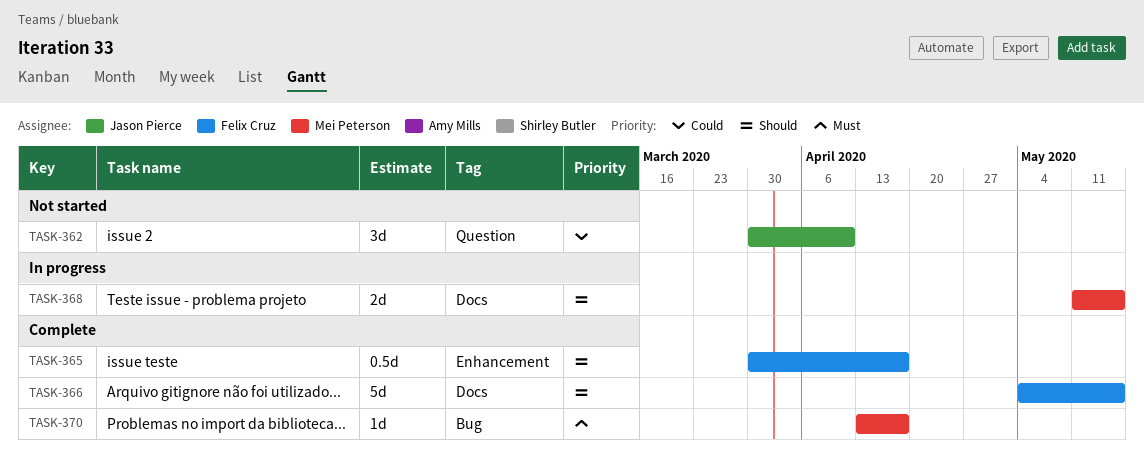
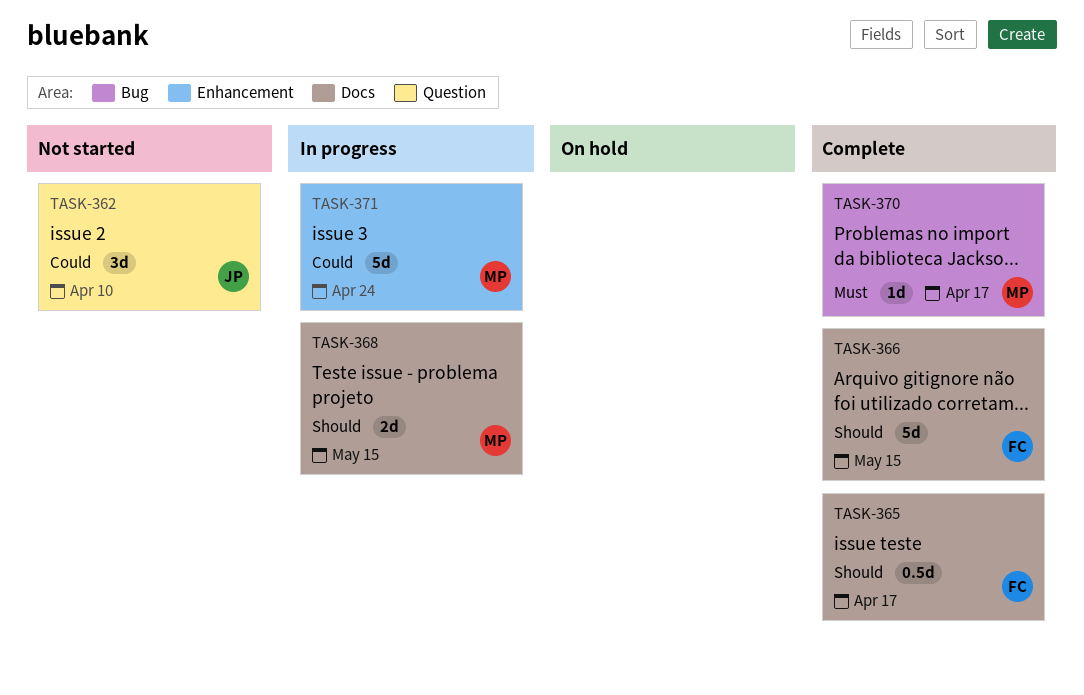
TASK-365, label: Enhancement -> Docs
TASK-371: none -> present

